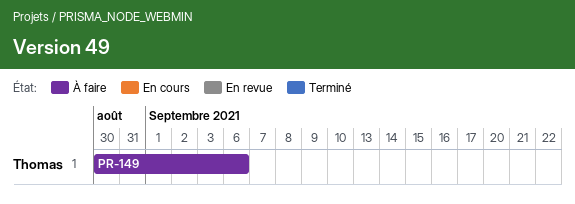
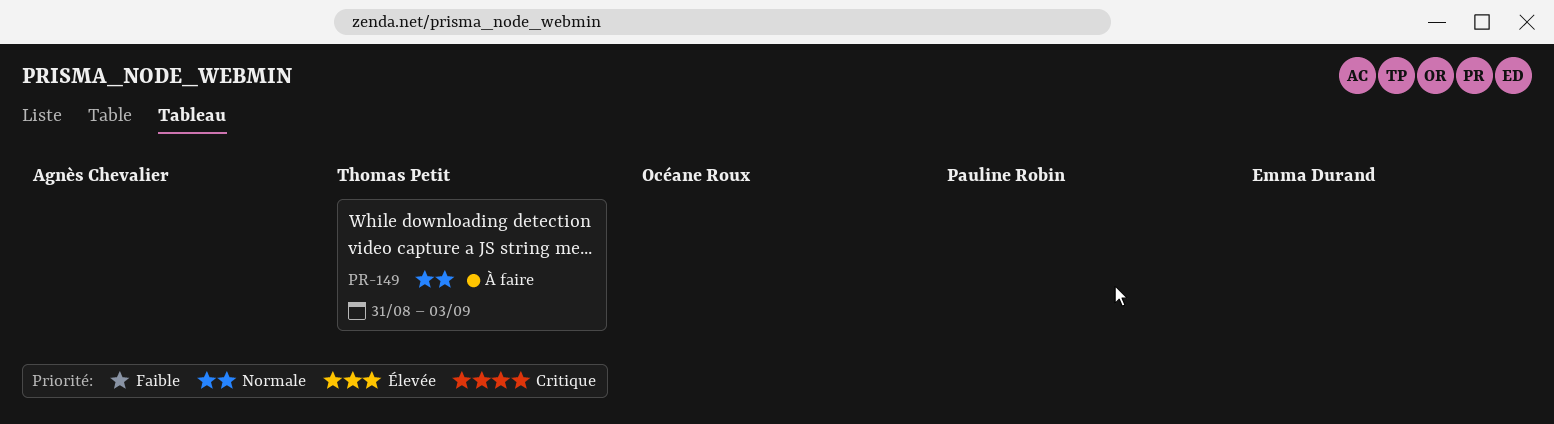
PR-149, start: Aug 30 -> Aug 31
PR-149, due: Sep 6 -> Sep 3

